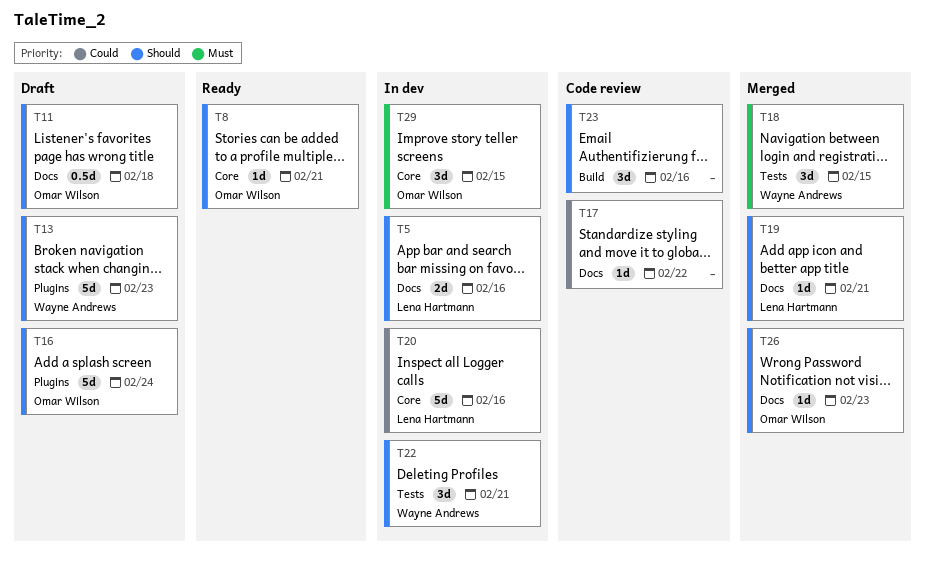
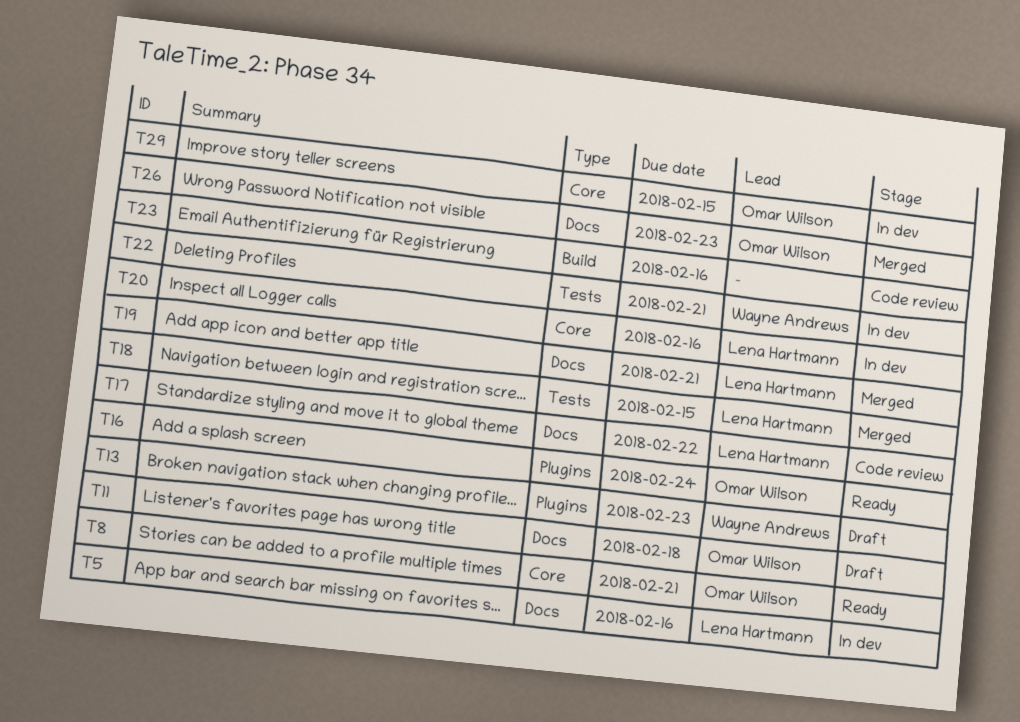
T16, status: Draft -> Ready
T17, owner: none -> Lena Hartmann
T18, owner: Wayne Andrews -> Lena Hartmann

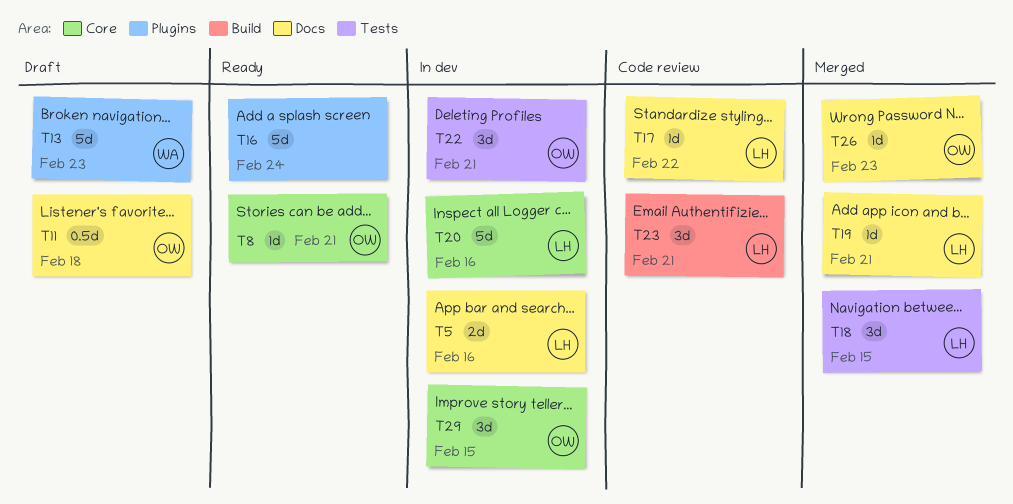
T16, owner: Omar Wilson -> none
T22, owner: Wayne Andrews -> Omar Wilson
T23, owner: none -> Lena Hartmann
T23, due: Feb 16 -> Feb 21

